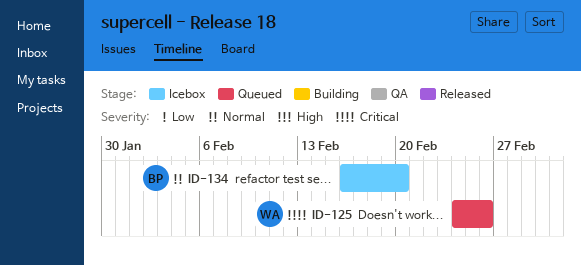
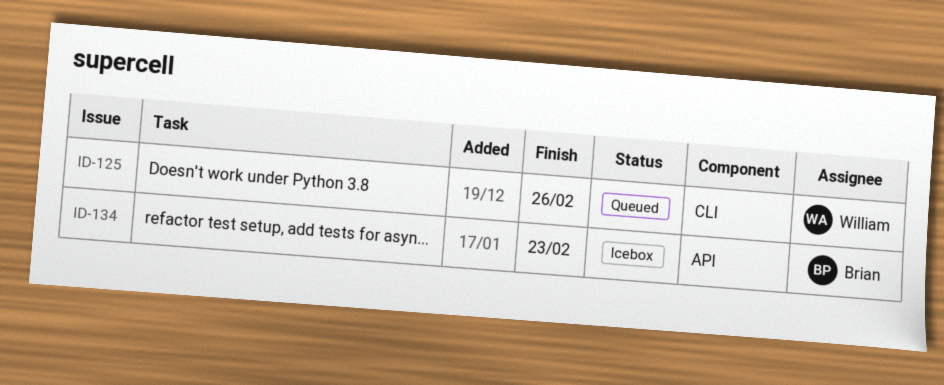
ID-134, due: Feb 20 -> Feb 23

